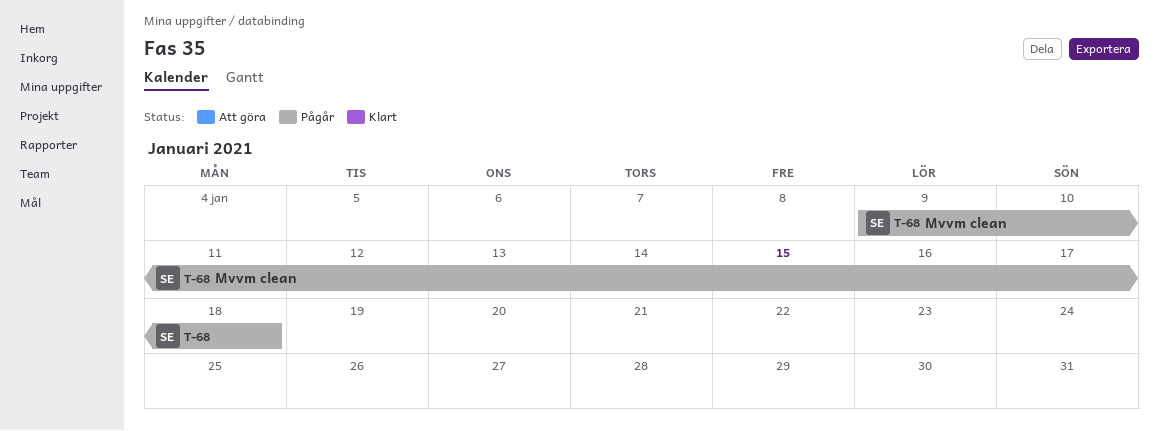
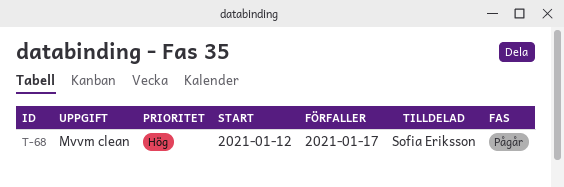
T-68, start: Jan 9 -> Jan 12
T-68, due: Jan 18 -> Jan 17

